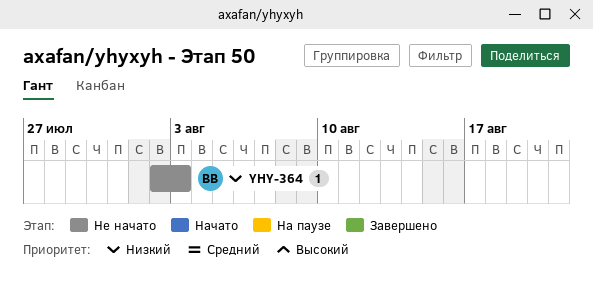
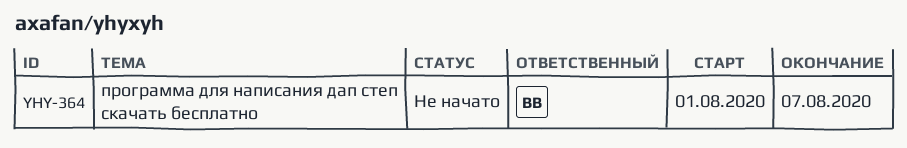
YHY-364, start: Aug 2 -> Aug 1
YHY-364, due: Aug 3 -> Aug 7

